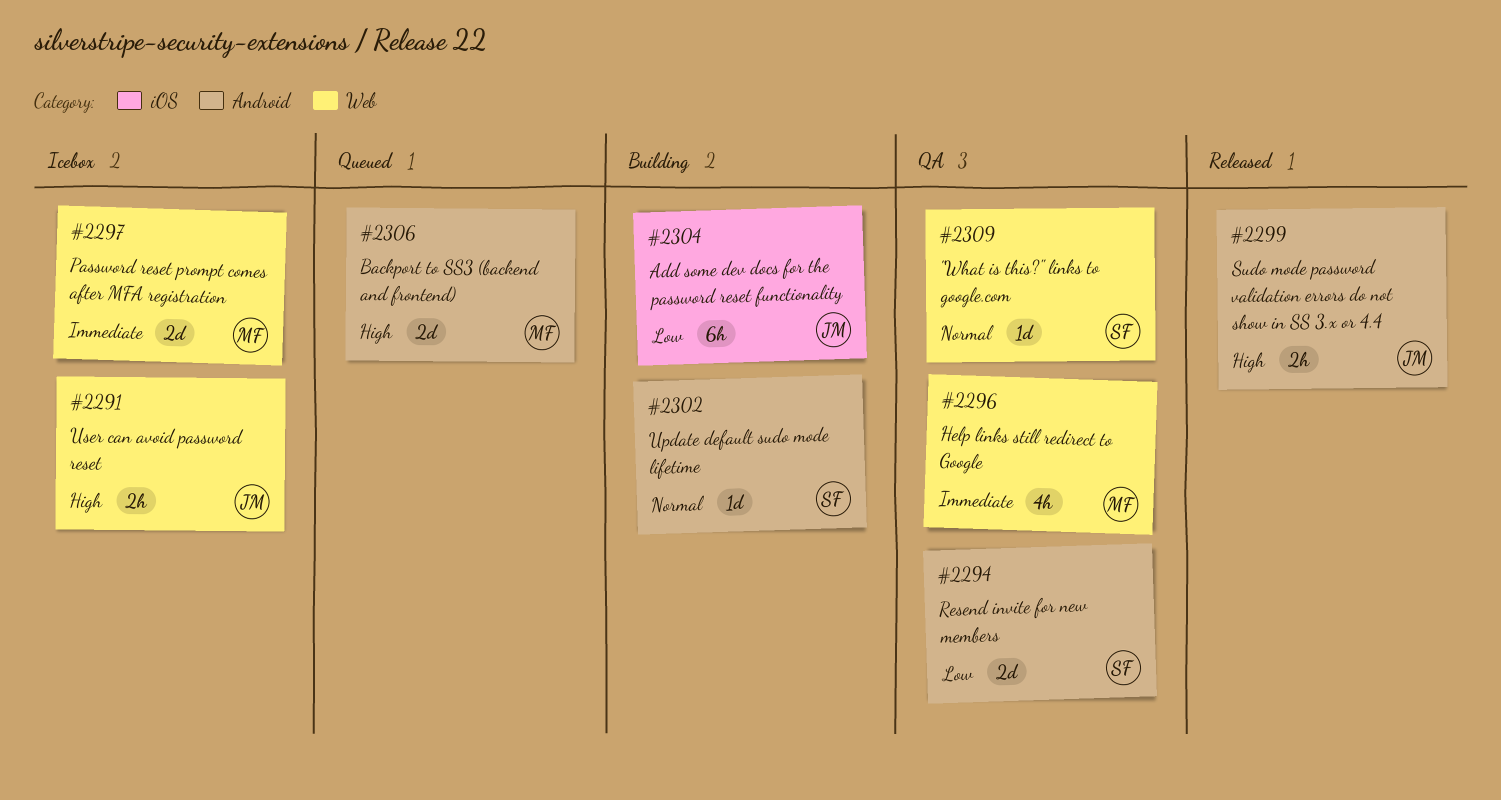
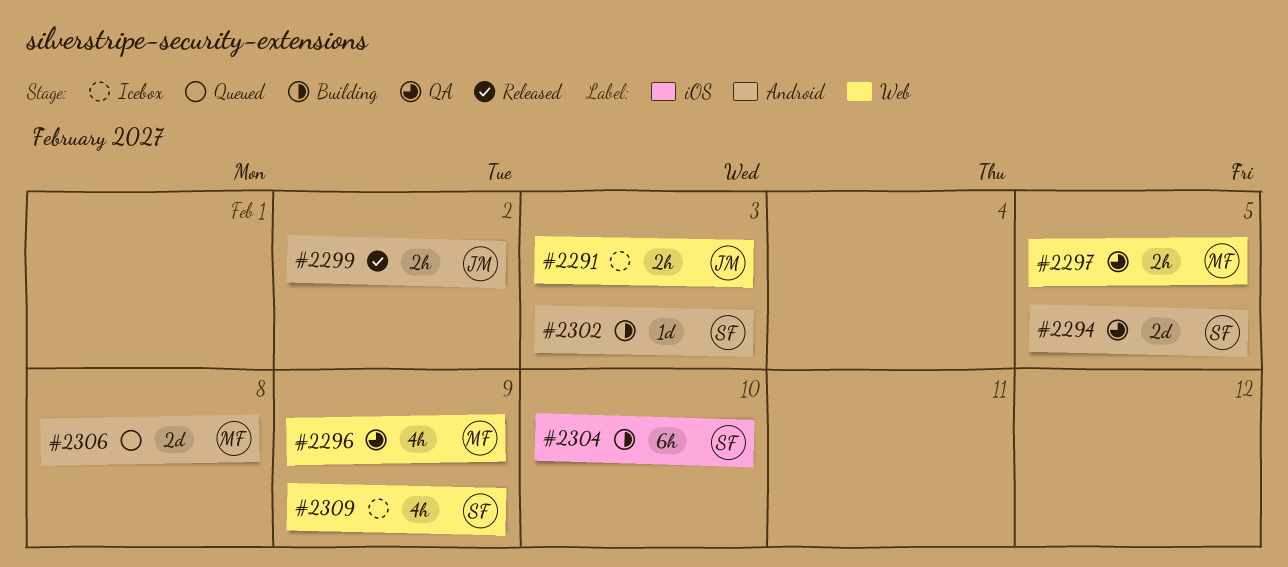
#2297, status: Icebox -> QA
#2297, estimate: 2d -> 2h
#2304, owner: JM -> SF
#2309, status: QA -> Icebox
#2309, estimate: 1d -> 4h

